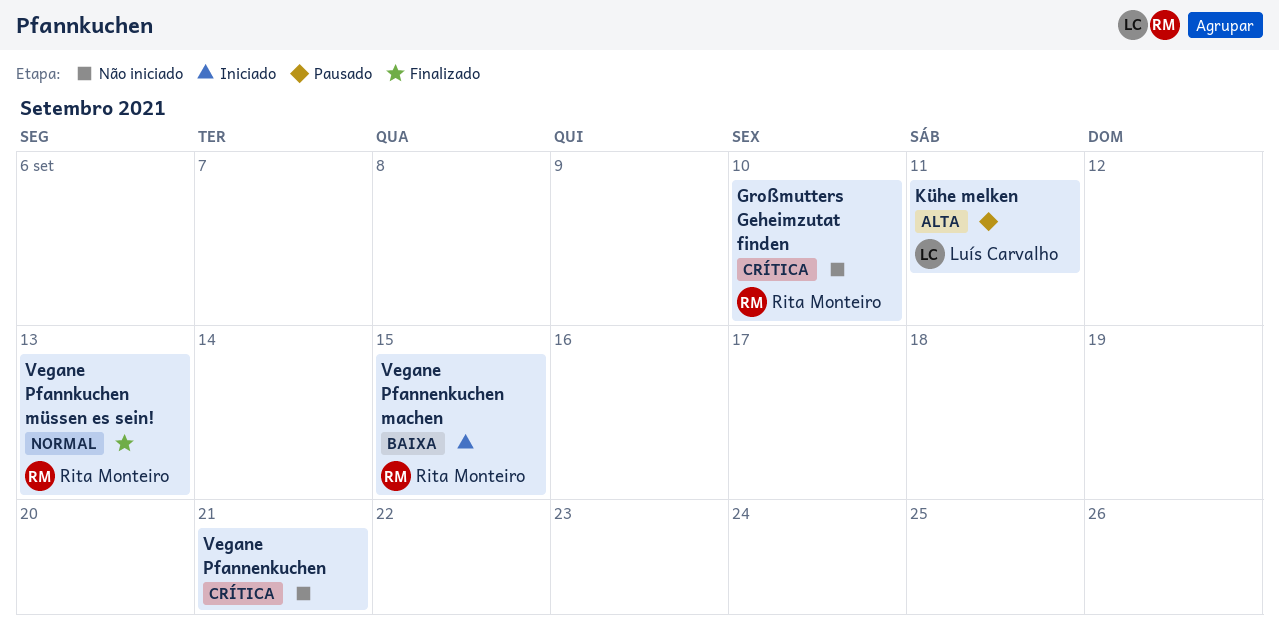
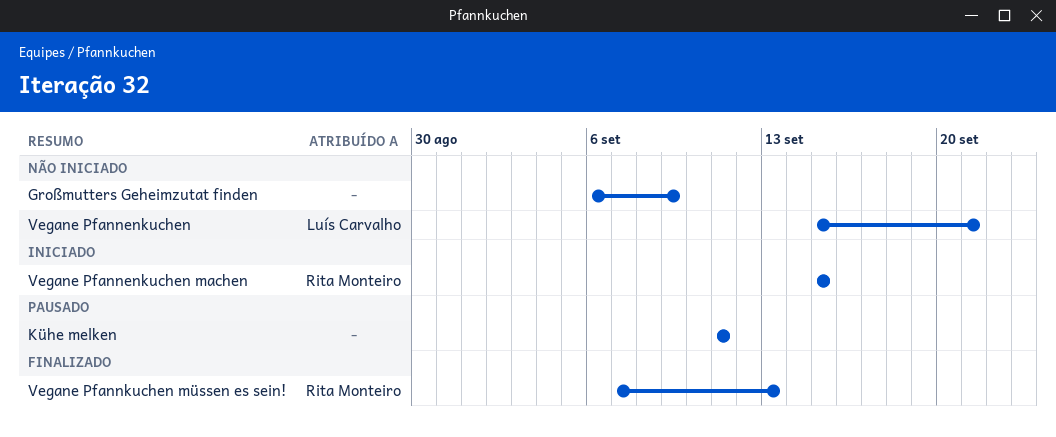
Großmutters Geheimzutat finden, owner: Rita Monteiro -> none
Großmutters Geheimzutat finden, due: Sep 10 -> Sep 9
Kühe melken, owner: Luís Carvalho -> none
Vegane Pfannenkuchen, owner: none -> Luís Carvalho

